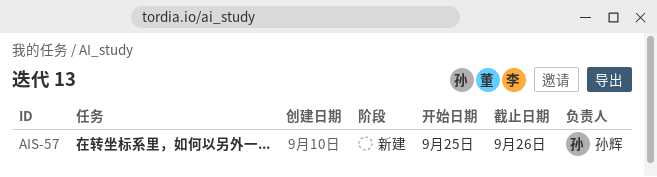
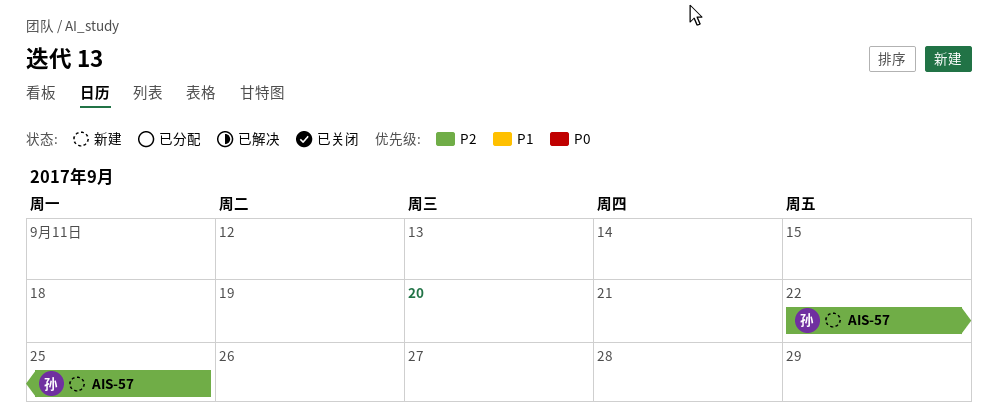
AIS-57, start: Sep 25 -> Sep 22
AIS-57, due: Sep 26 -> Sep 25

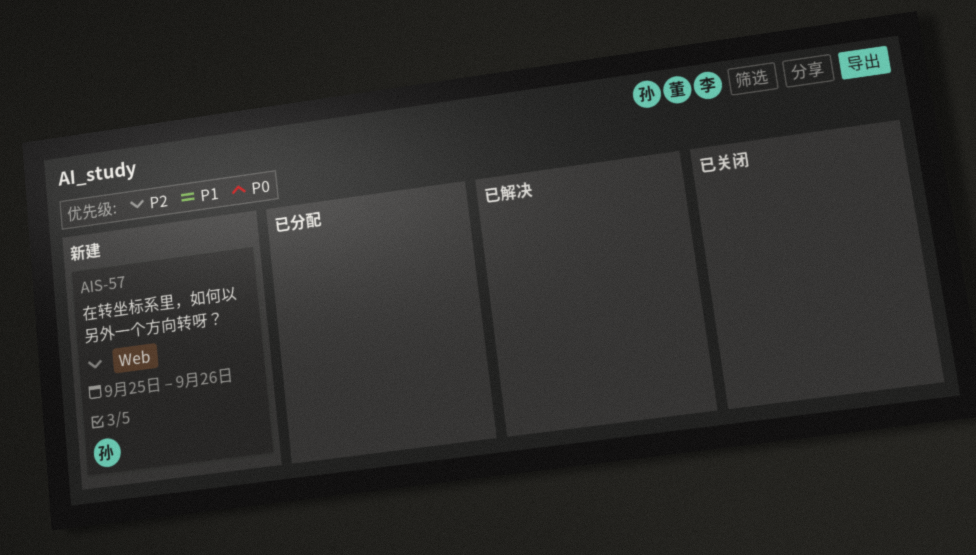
AIS-57, start: Sep 22 -> Sep 25
AIS-57, due: Sep 25 -> Sep 26

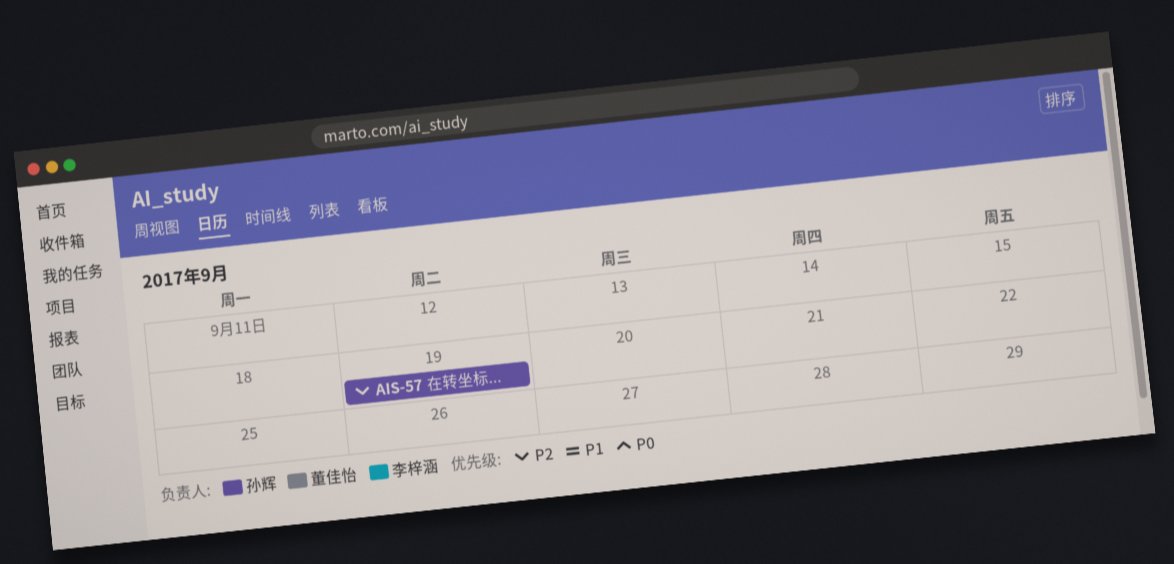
AIS-57, start: Sep 25 -> Sep 19
AIS-57, due: Sep 26 -> Sep 19

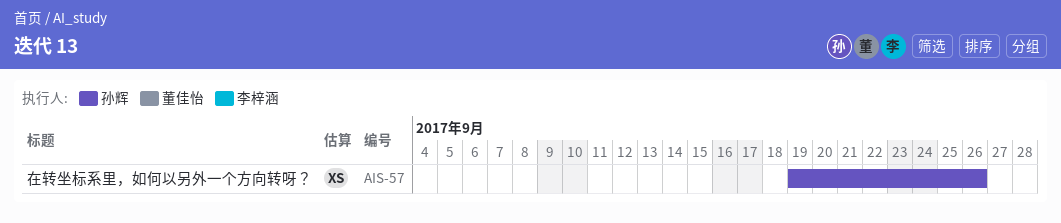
AIS-57, due: Sep 19 -> Sep 26

